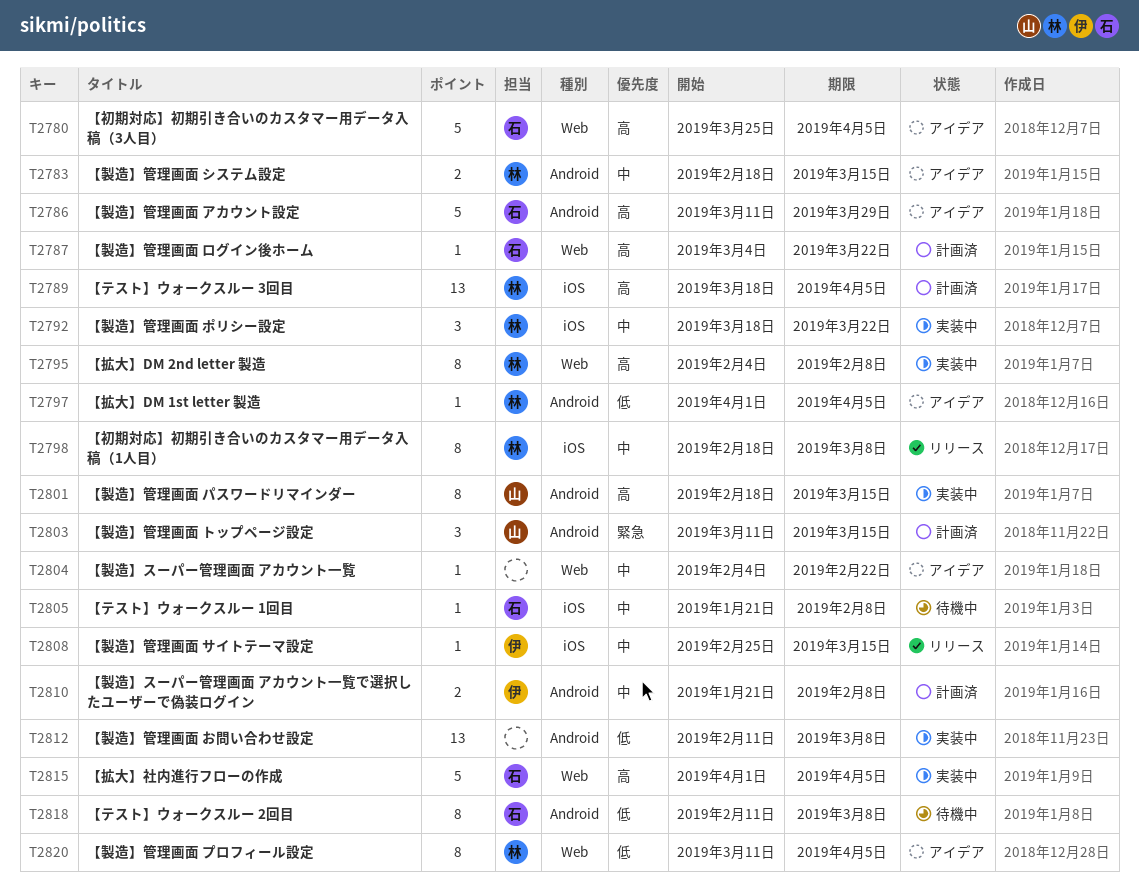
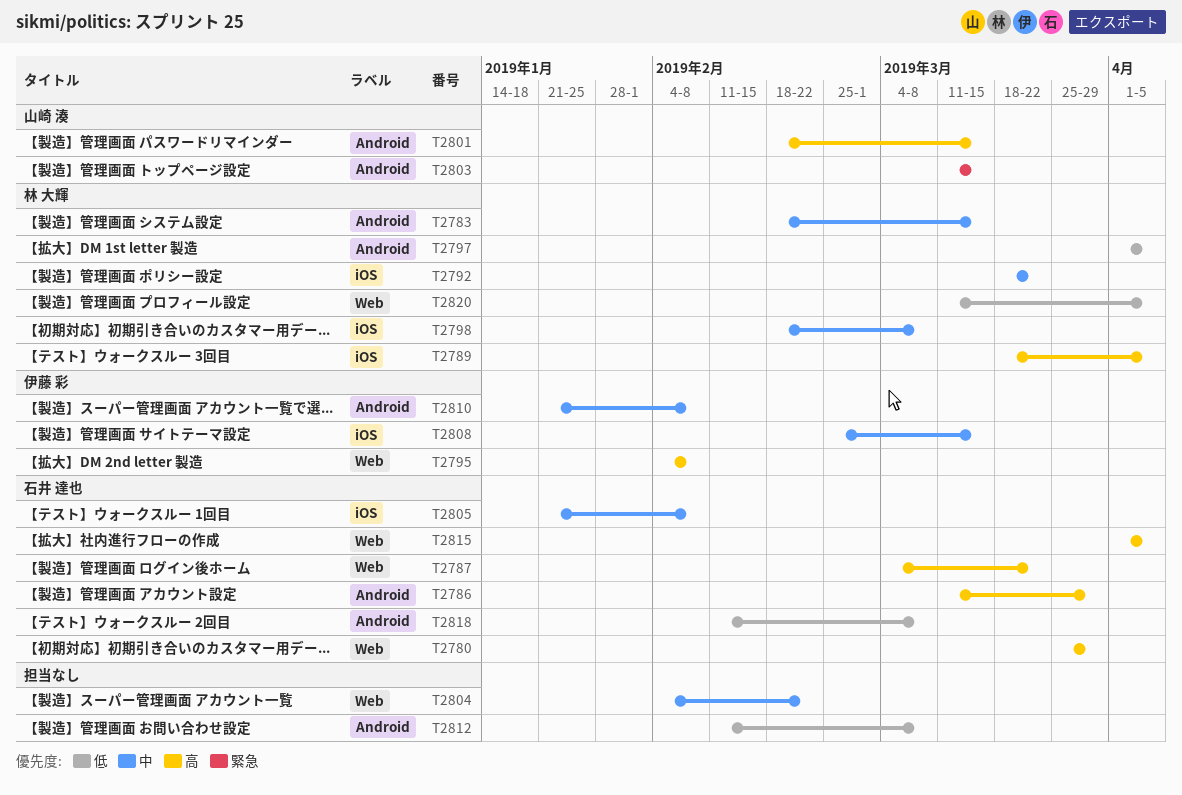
T2780, due: Apr 5 -> Mar 29
T2795, owner: 林 大輝 -> 伊藤 彩

